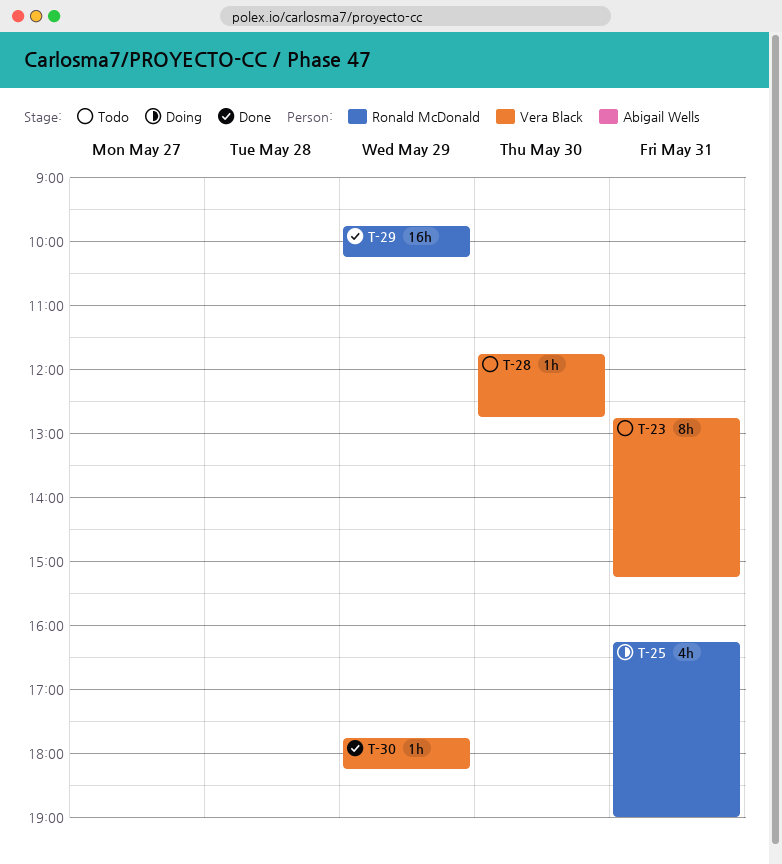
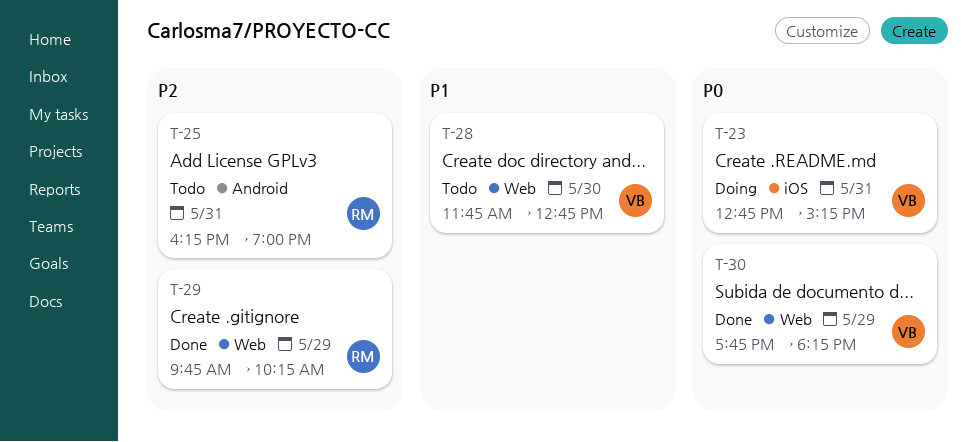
T-23, status: Todo -> Doing
T-25, status: Doing -> Todo

